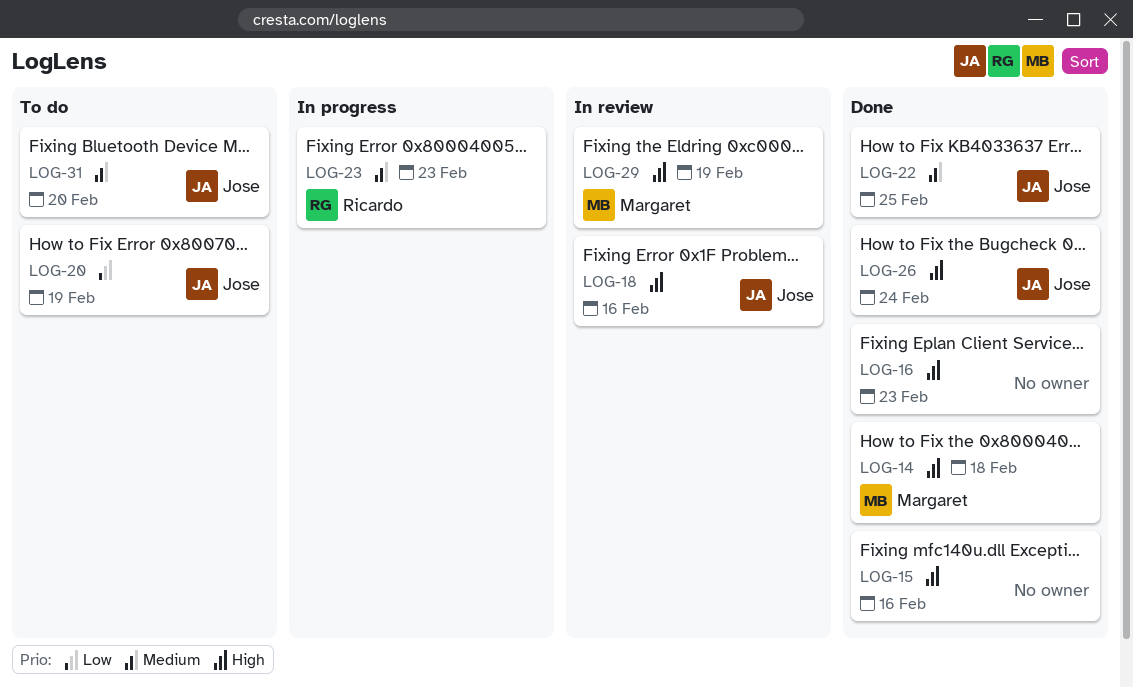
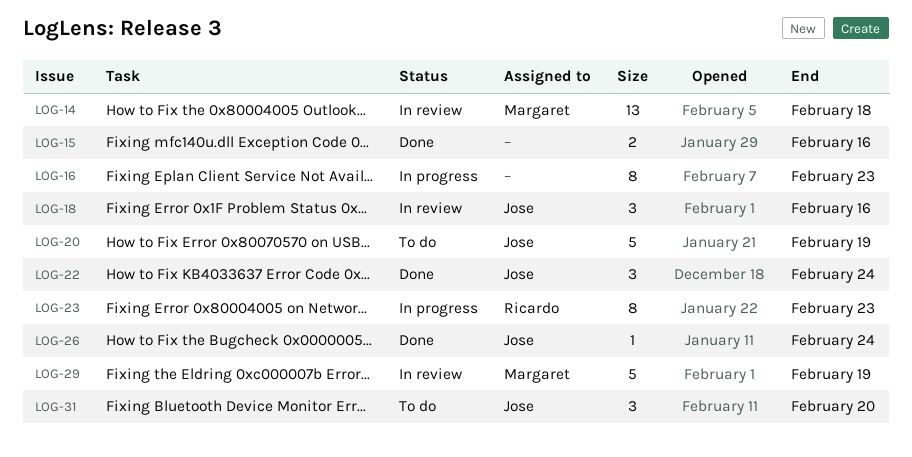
LOG-14, status: Done -> In review
LOG-16, status: Done -> In progress
LOG-22, due: Feb 25 -> Feb 24

